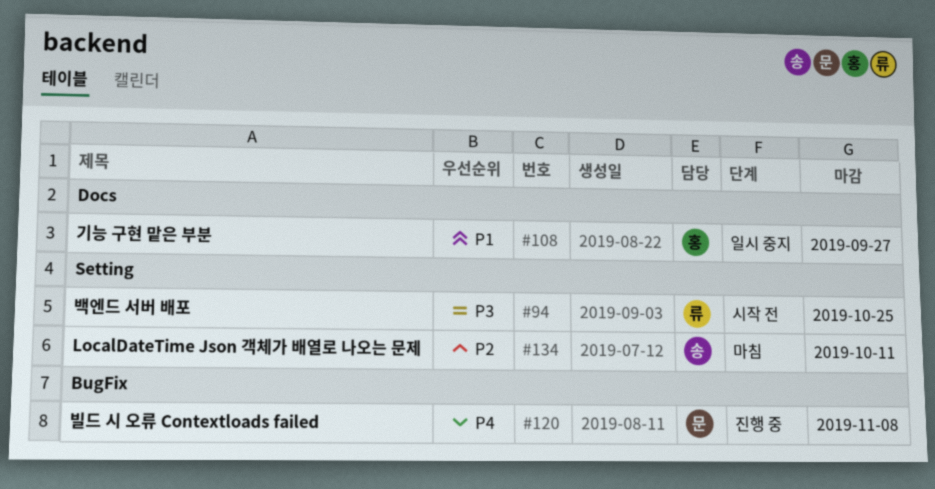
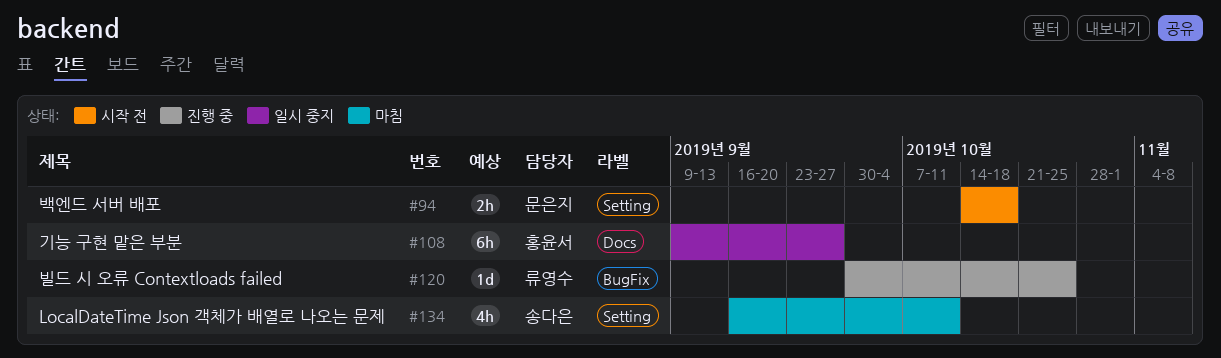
#94, owner: 류영수 -> 문은지
#94, due: Oct 25 -> Oct 18
#120, owner: 문은지 -> 류영수
#120, due: Nov 8 -> Oct 25

